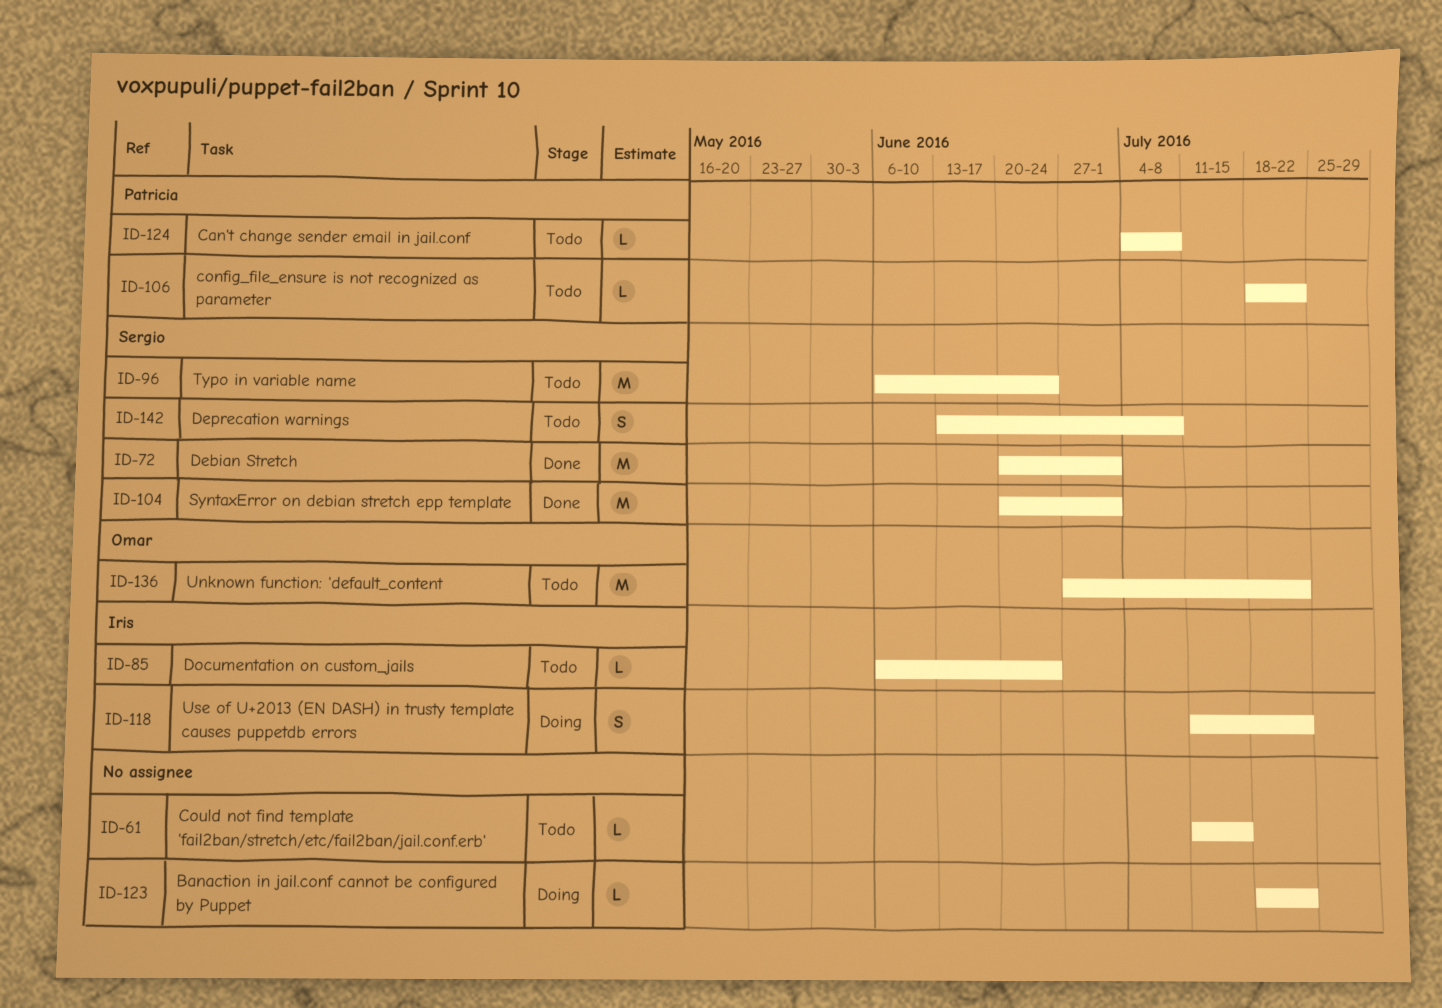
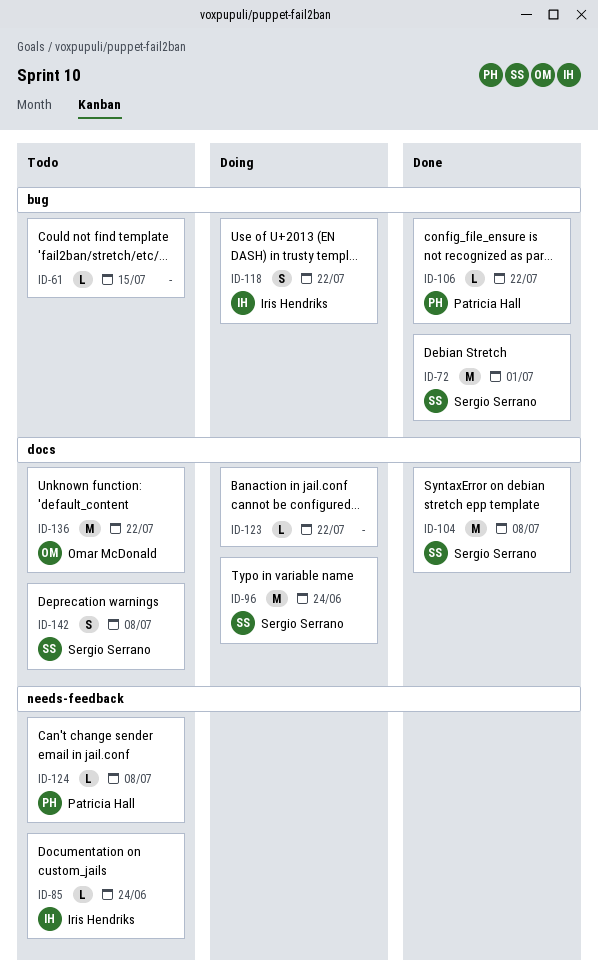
ID-96, status: Todo -> Doing
ID-104, due: Jul 1 -> Jul 8
ID-106, status: Todo -> Done

